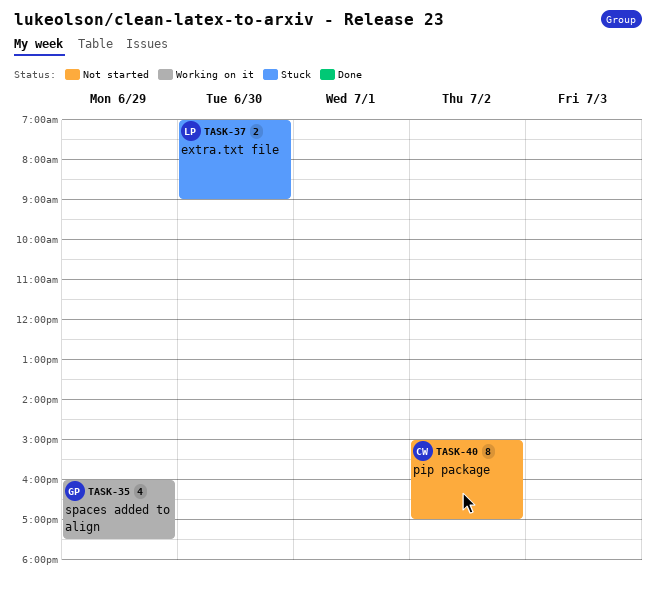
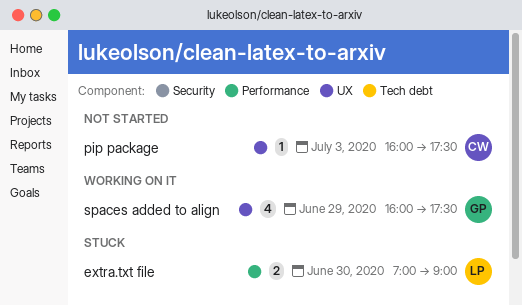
pip package, estimate: 8 -> 1
pip package, day: Jul 2 -> Jul 3
pip package, begins: 15:00 -> 16:00
pip package, ends: 17:00 -> 17:30

